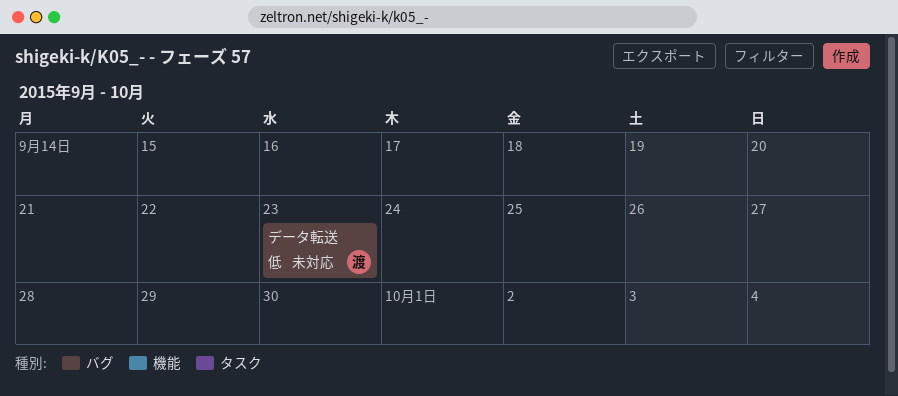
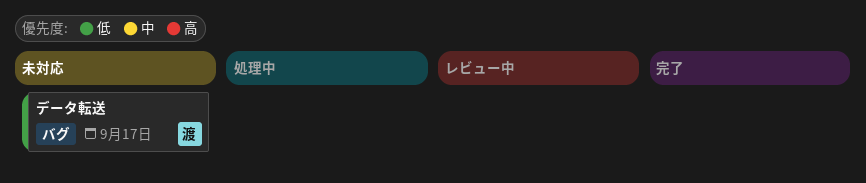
データ転送, due: Sep 23 -> Sep 17

